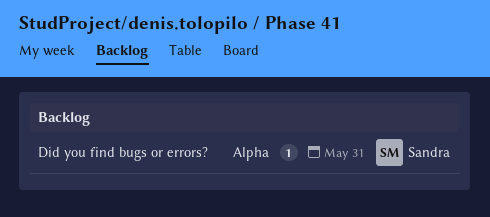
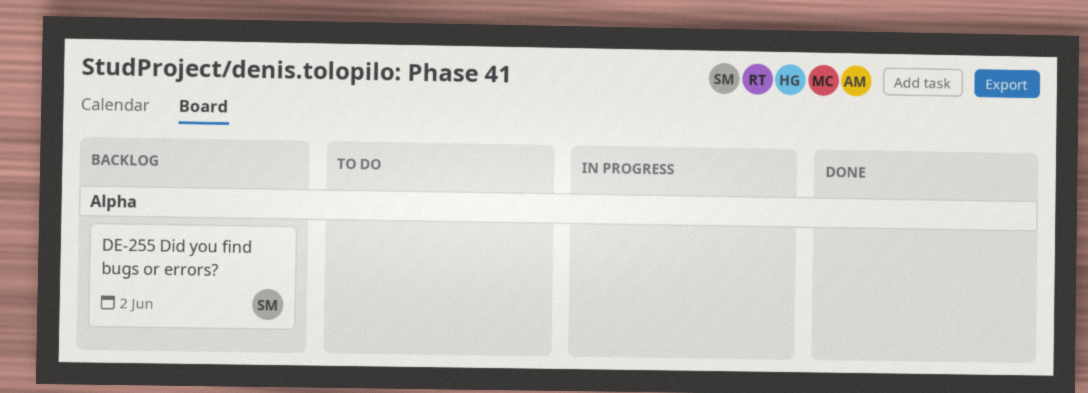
Did you find bugs or errors?, due: May 31 -> Jun 2

